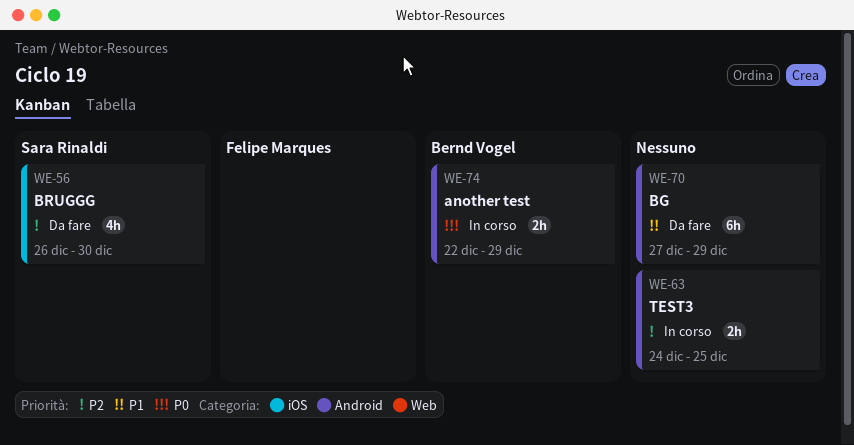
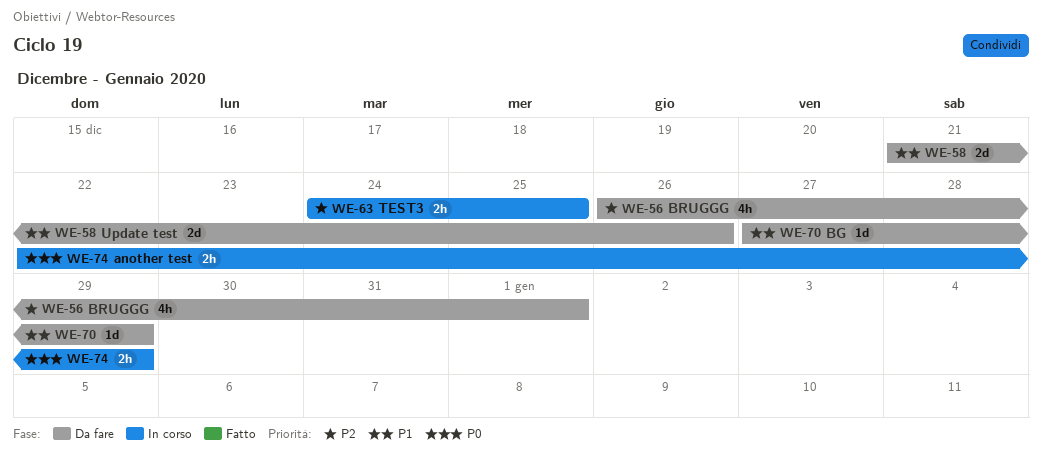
WE-56, due: Dec 30 -> Jan 1
WE-58: none -> present
WE-70, estimate: 6h -> 1d

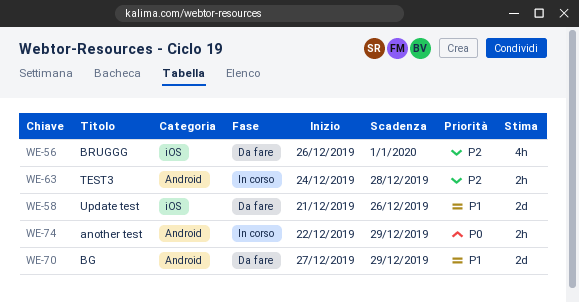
WE-63, due: Dec 25 -> Dec 28
WE-70, estimate: 1d -> 2d

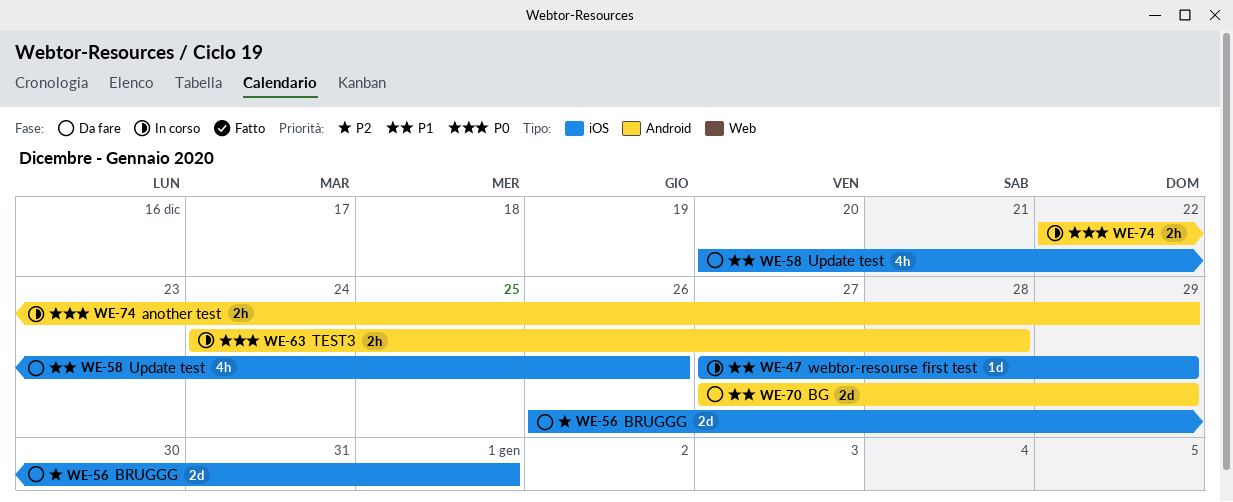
WE-47: none -> present
WE-56, estimate: 4h -> 2d
WE-58, estimate: 2d -> 4h
WE-58, start: Dec 21 -> Dec 20
WE-63, priority: P2 -> P0

